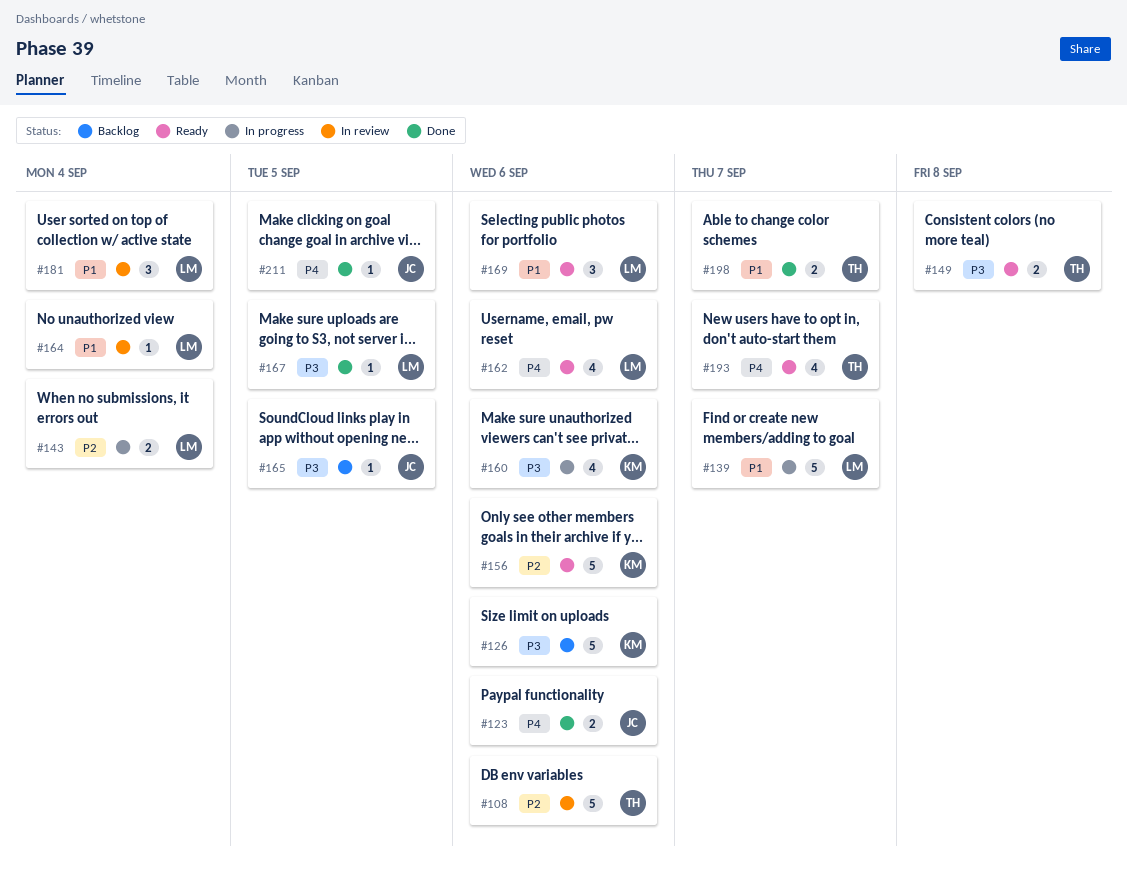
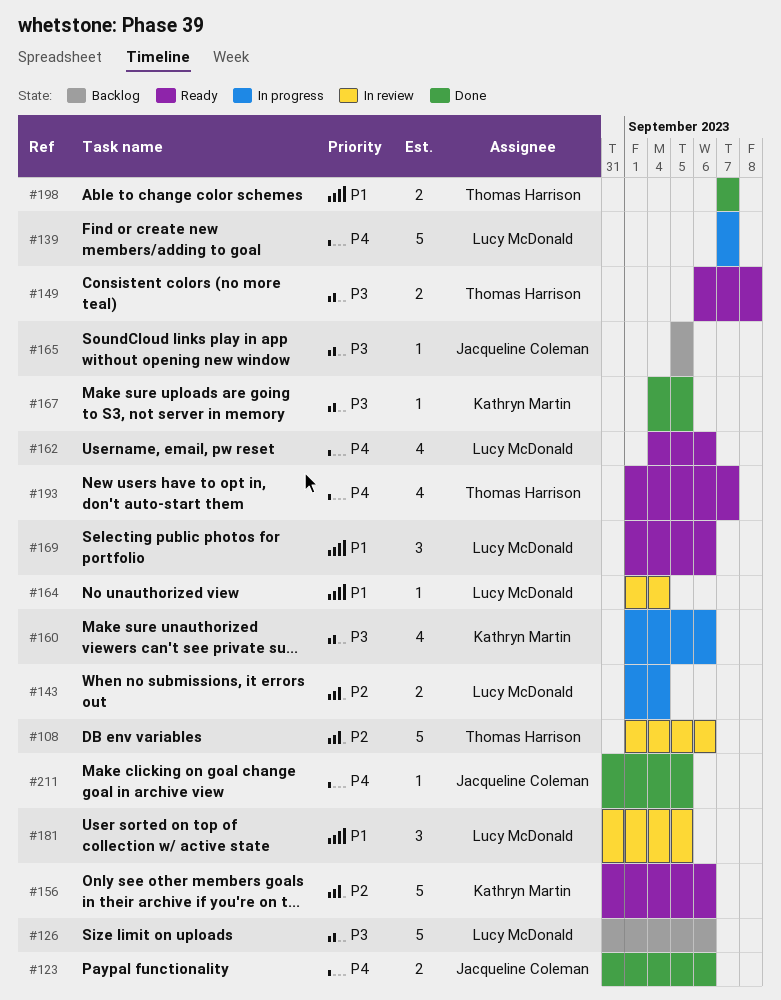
#126, owner: Kathryn Martin -> Lucy McDonald
#139, priority: P1 -> P4
#167, owner: Lucy McDonald -> Kathryn Martin
#181, due: Sep 4 -> Sep 5

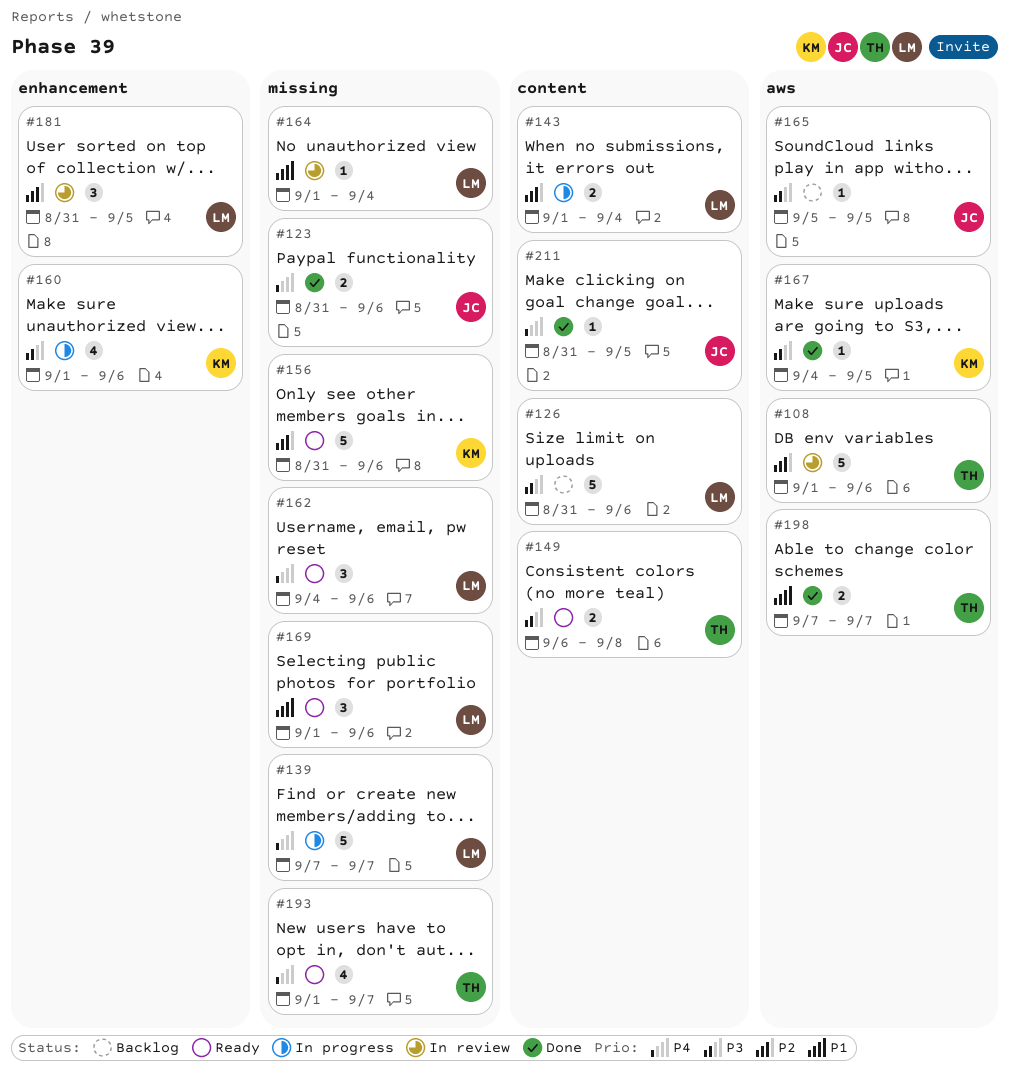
#162, estimate: 4 -> 3
#181, priority: P1 -> P2

